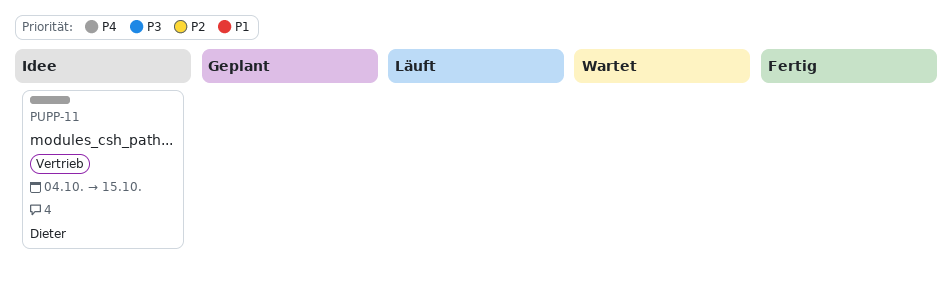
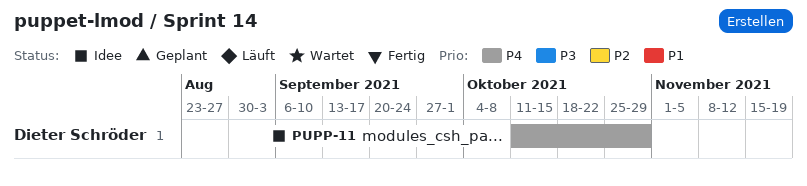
PUPP-11, start: Oct 4 -> Oct 11
PUPP-11, due: Oct 15 -> Oct 29

